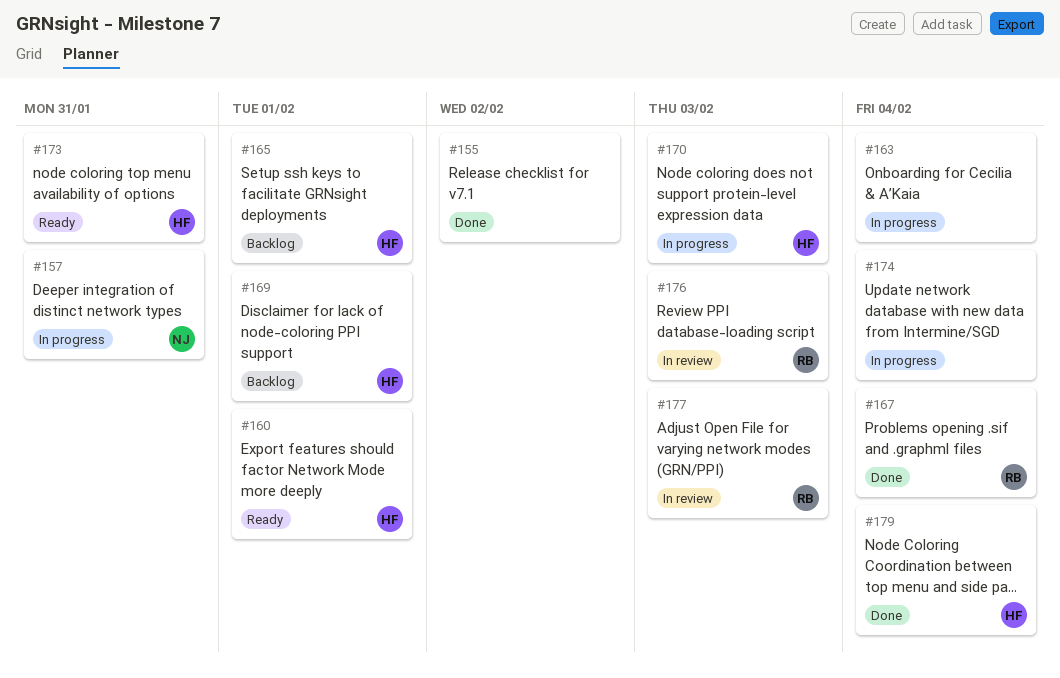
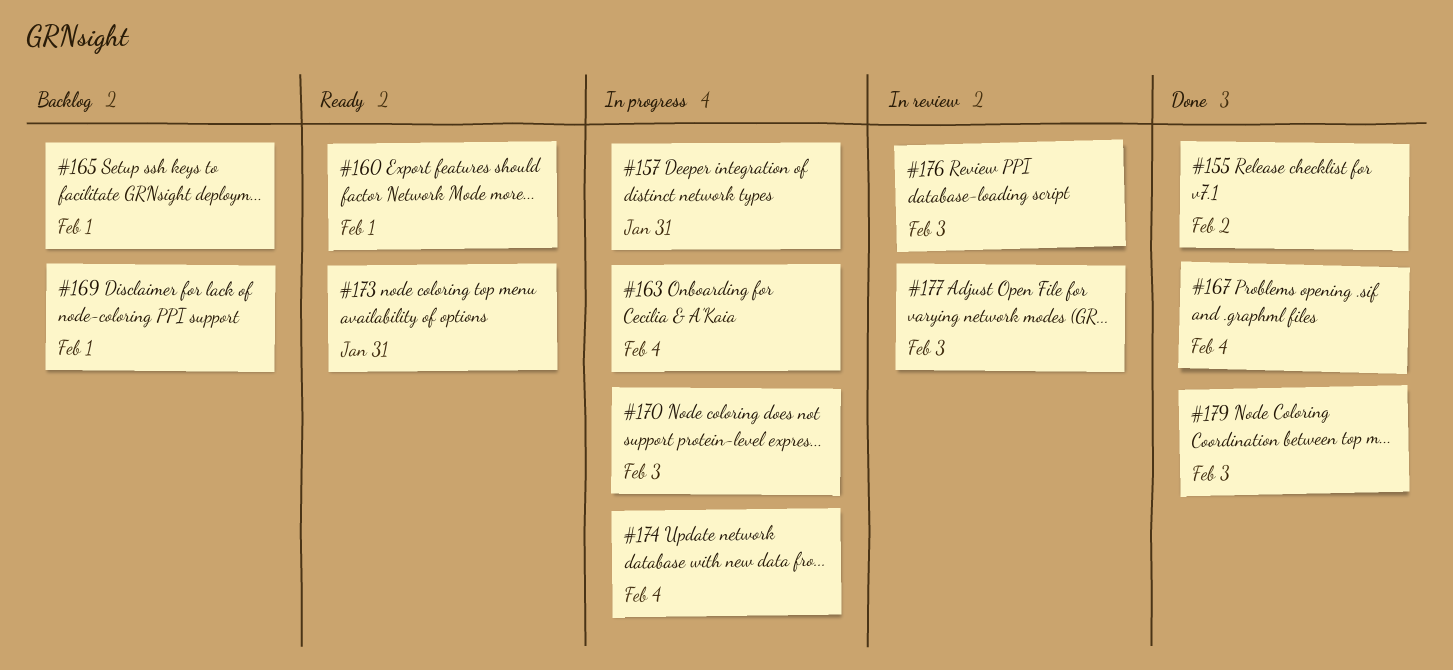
#179, due: Feb 4 -> Feb 3

